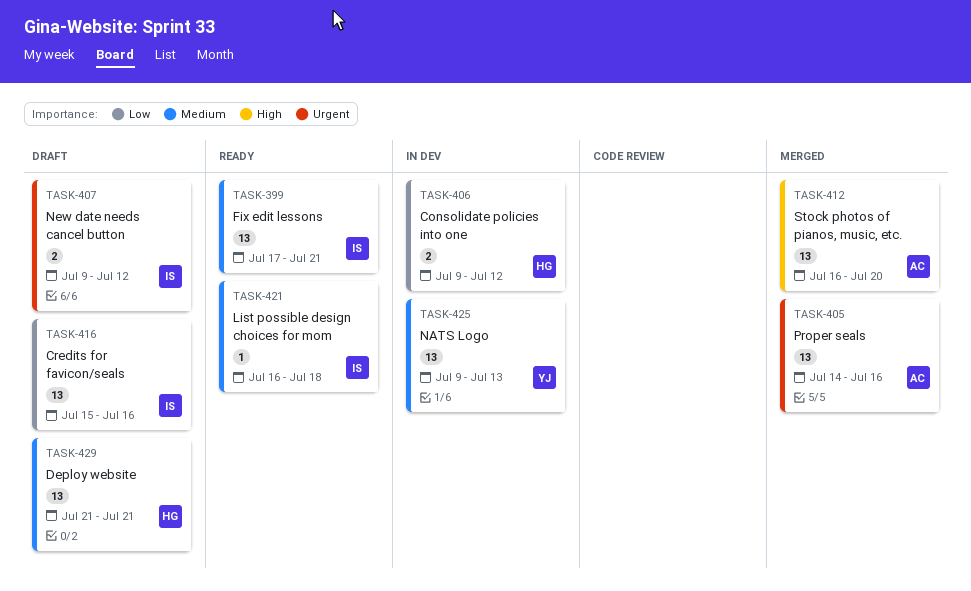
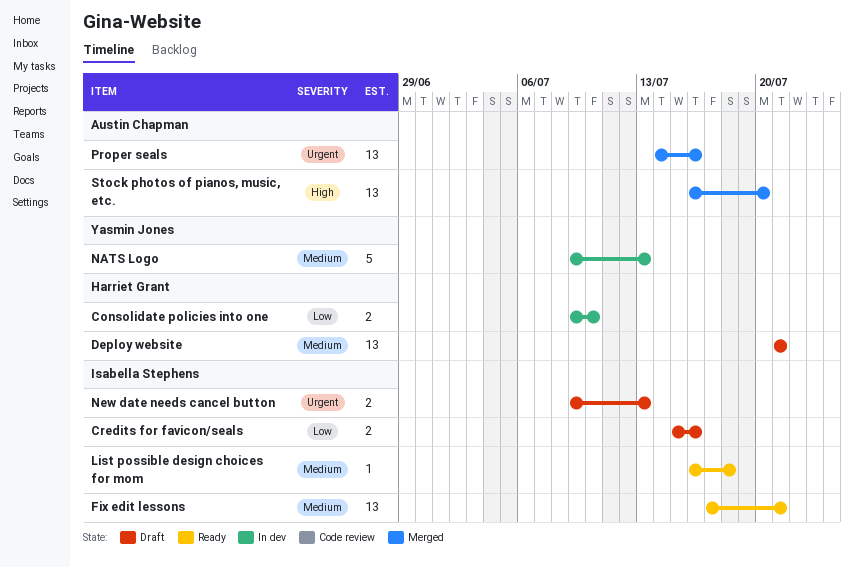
Consolidate policies into one, due: Jul 12 -> Jul 10
Credits for favicon/seals, estimate: 13 -> 2
NATS Logo, estimate: 13 -> 5
New date needs cancel button, due: Jul 12 -> Jul 13

